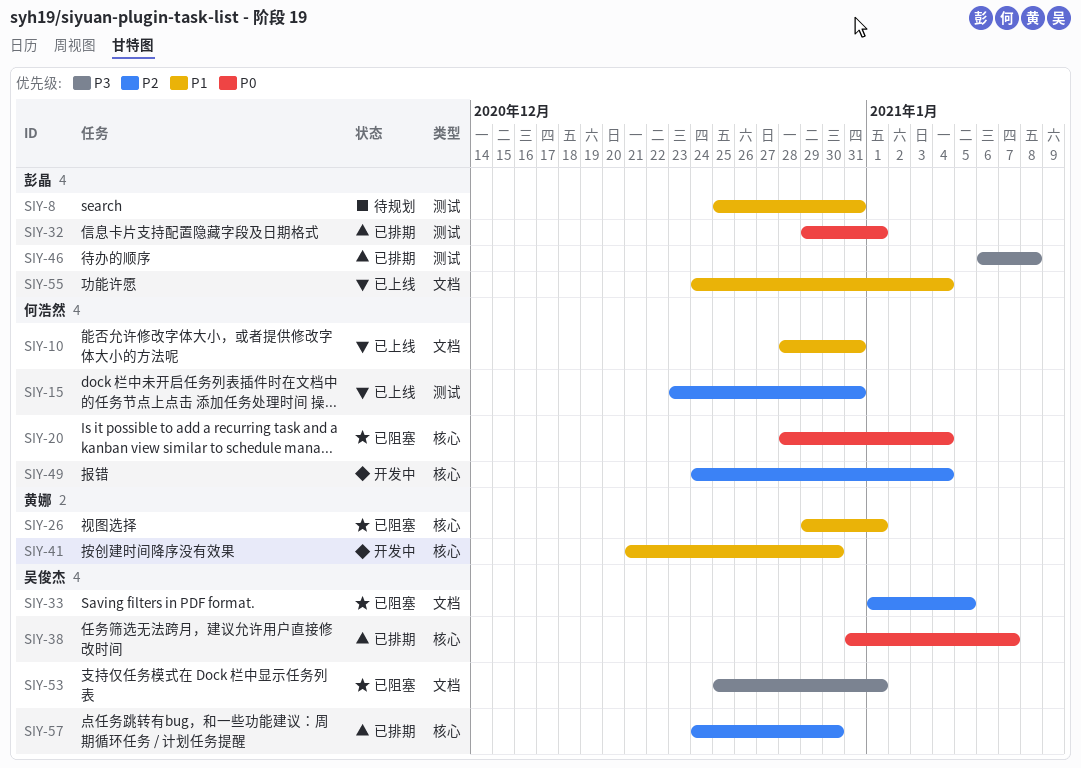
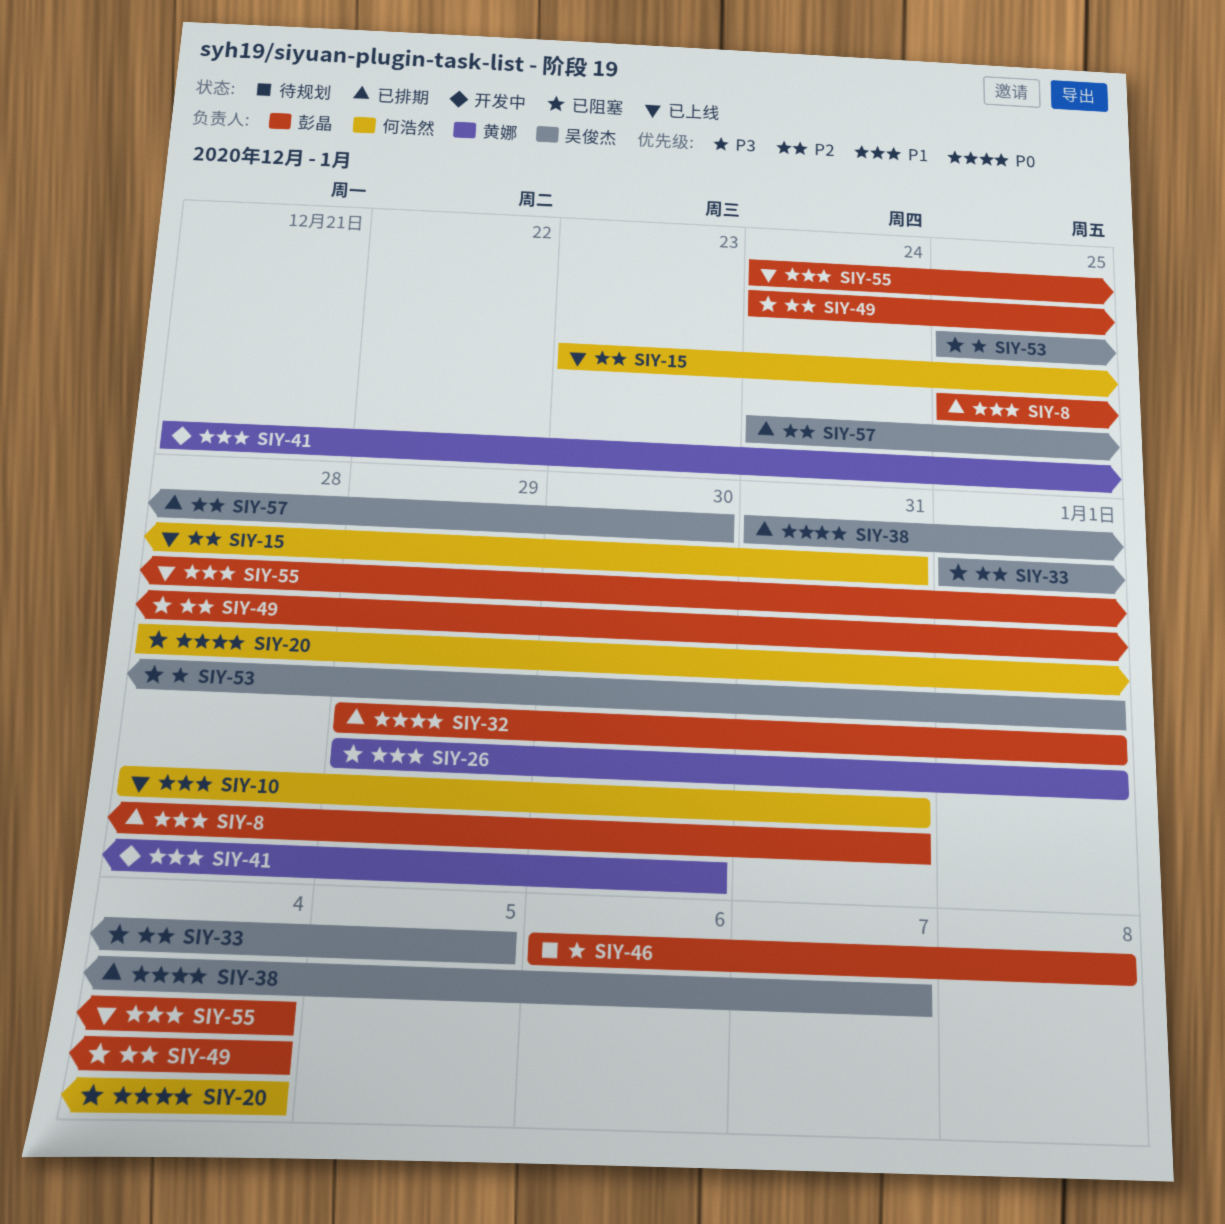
SIY-8, status: 待规划 -> 已排期
SIY-46, status: 已排期 -> 待规划
SIY-49, status: 开发中 -> 已阻塞
SIY-49, owner: 何浩然 -> 彭晶

